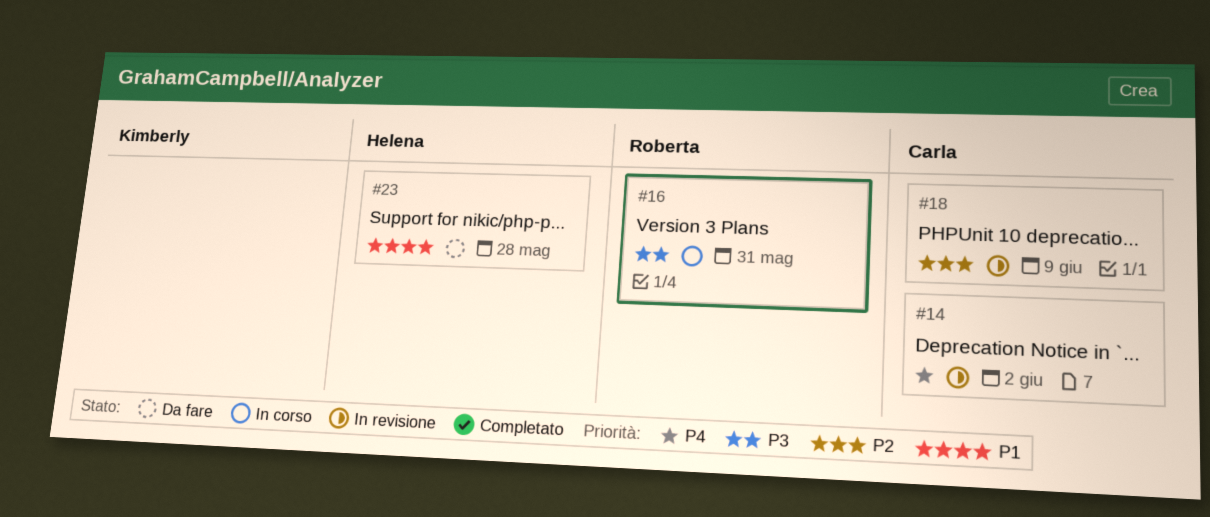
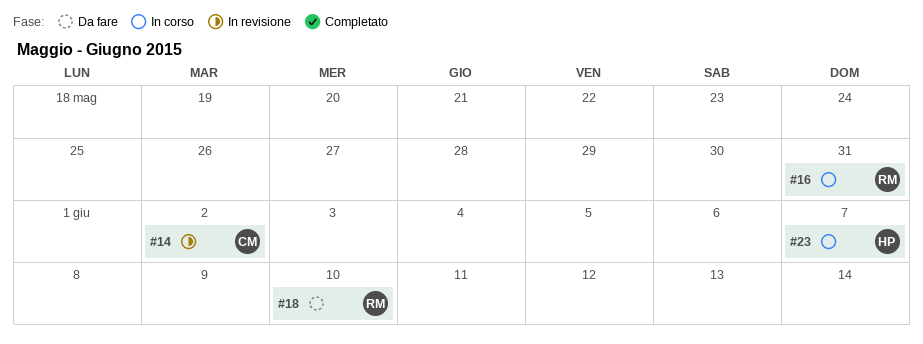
#18, status: In revisione -> Da fare
#18, owner: Carla -> Roberta
#18, due: Jun 9 -> Jun 10
#23, status: Da fare -> In corso
#23, due: May 28 -> Jun 7

